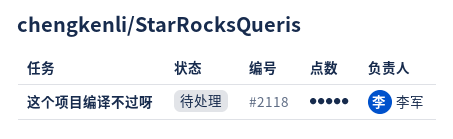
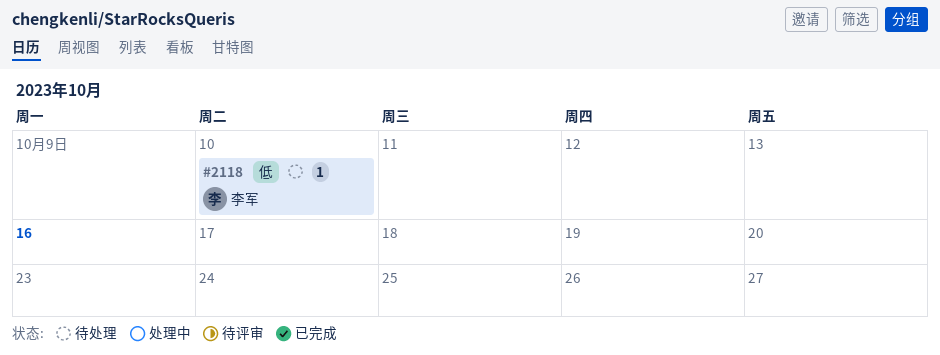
#2118, estimate: 5 -> 1

